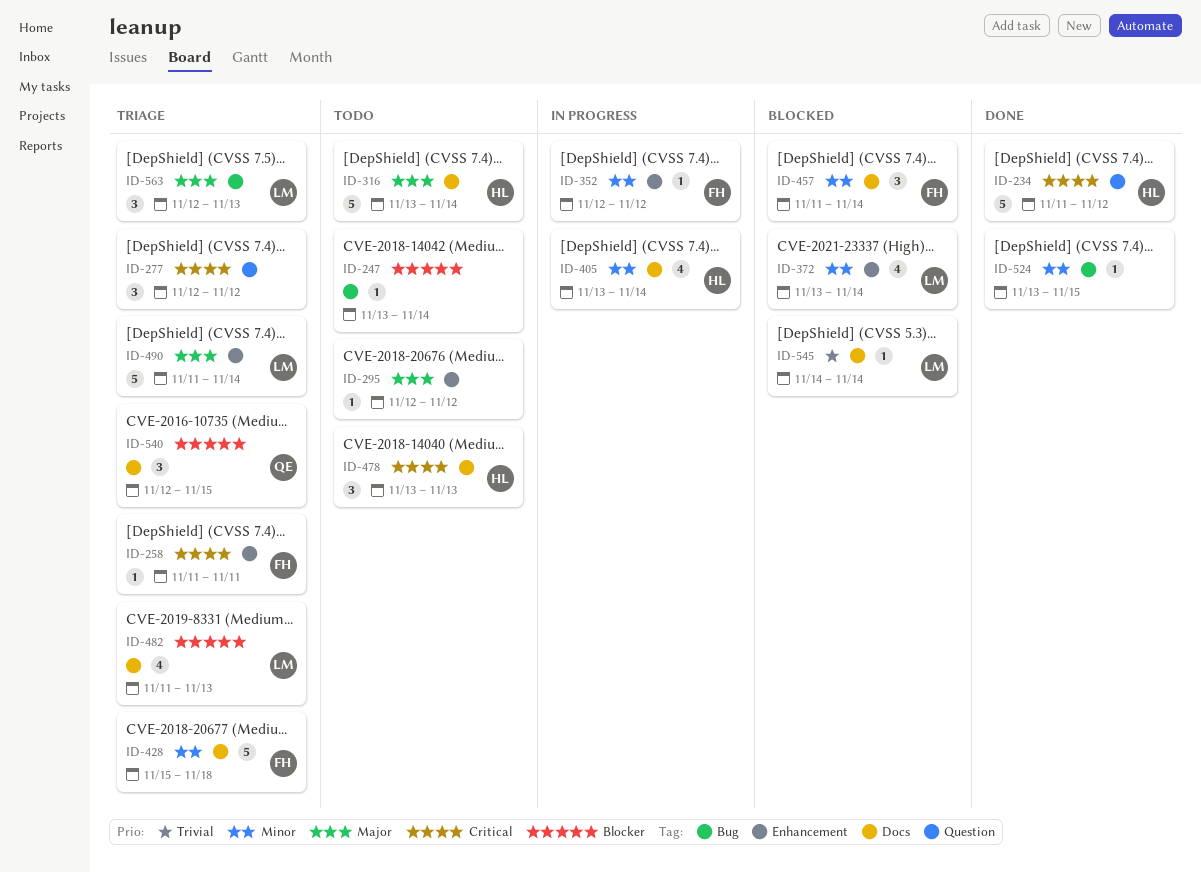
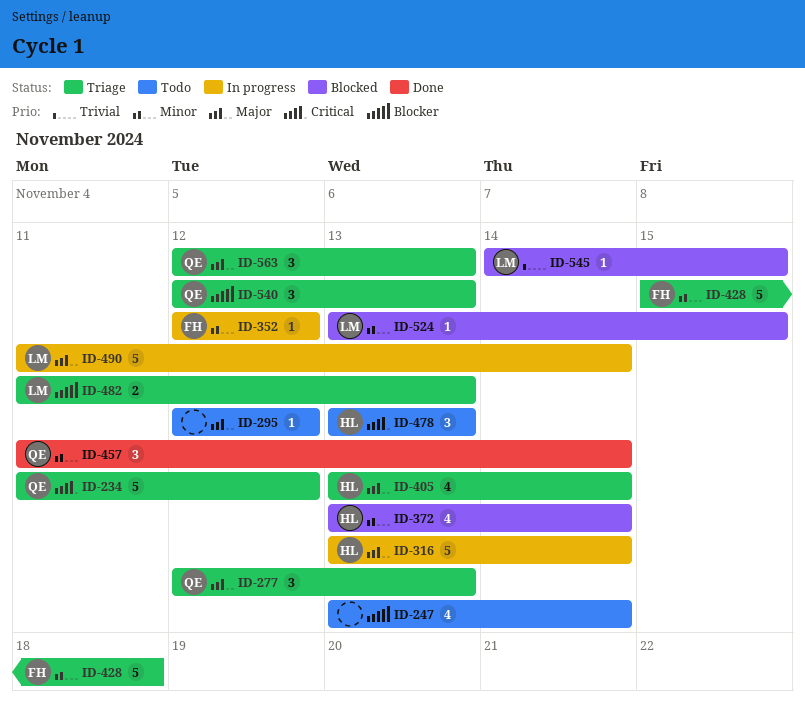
ID-234, status: Done -> Triage
ID-234, owner: HL -> QE
ID-247, estimate: 1 -> 4
ID-258: present -> none
ID-277, owner: none -> QE
ID-277, priority: Critical -> Major
ID-277, due: Nov 12 -> Nov 13
ID-316, status: Todo -> In progress
ID-372, owner: LM -> HL
ID-405, status: In progress -> Triage
ID-405, priority: Minor -> Major
ID-457, status: Blocked -> Done
ID-457, owner: FH -> QE
ID-482, estimate: 4 -> 2
ID-490, status: Triage -> In progress
ID-524, status: Done -> Blocked
ID-524, owner: none -> LM
ID-540, due: Nov 15 -> Nov 13
ID-545, due: Nov 14 -> Nov 15
ID-563, owner: LM -> QE

